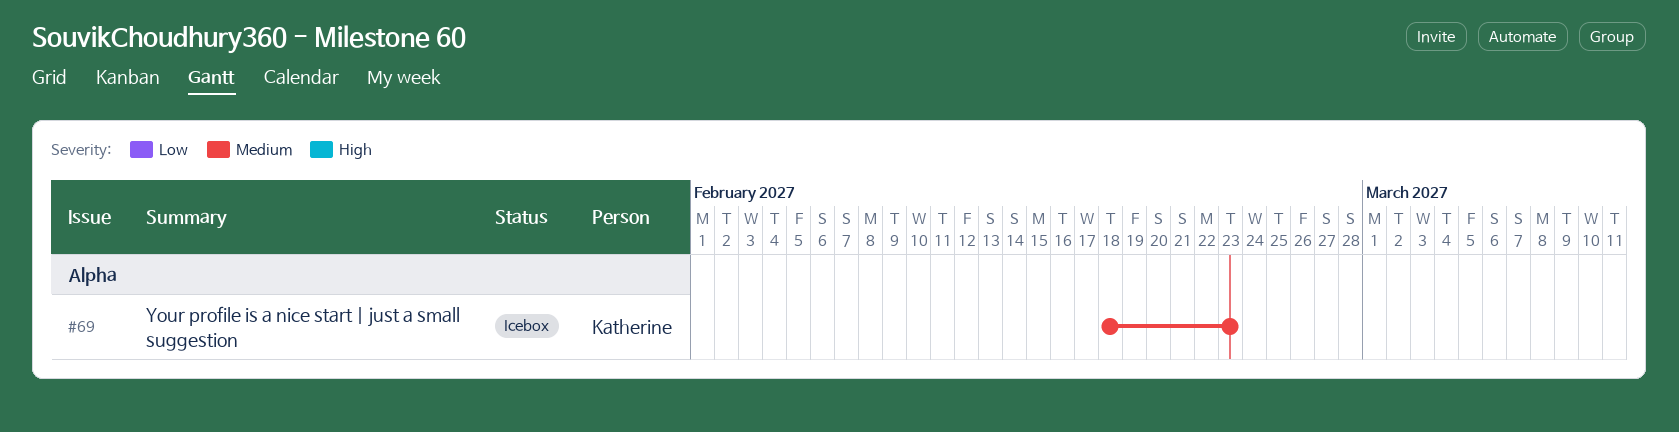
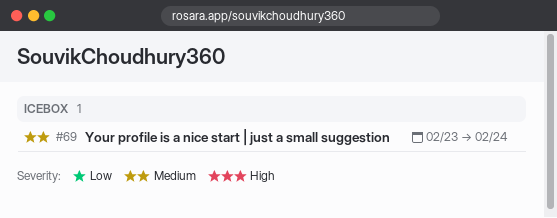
#69, start: Feb 18 -> Feb 23
#69, due: Feb 23 -> Feb 24

